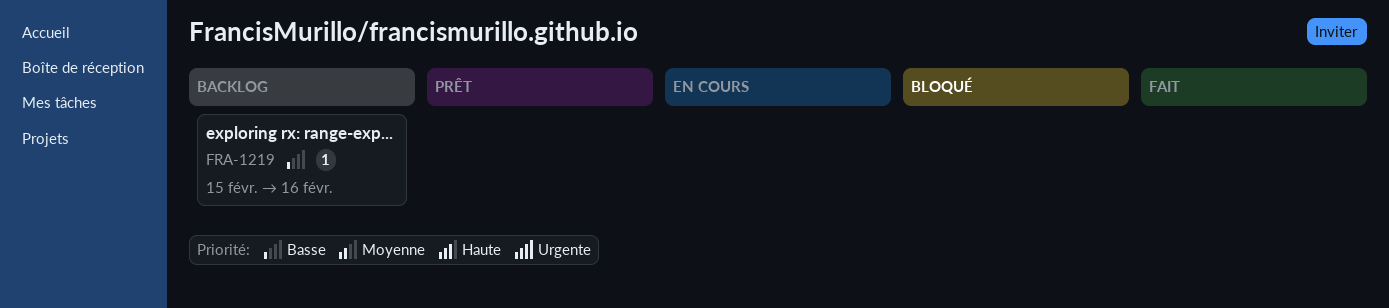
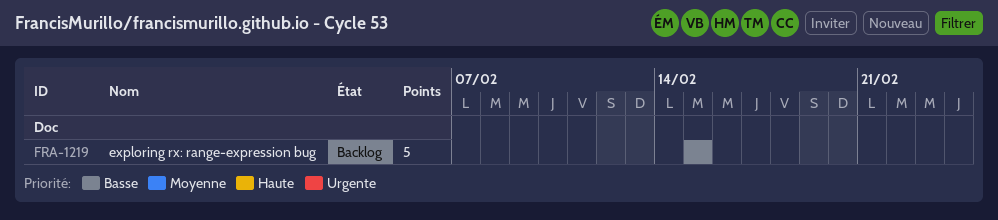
FRA-1219, estimate: 1 -> 5
FRA-1219, due: Feb 16 -> Feb 15

